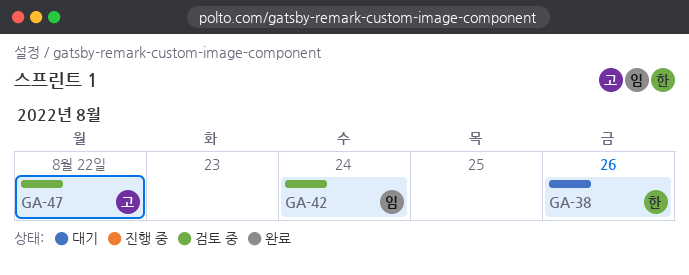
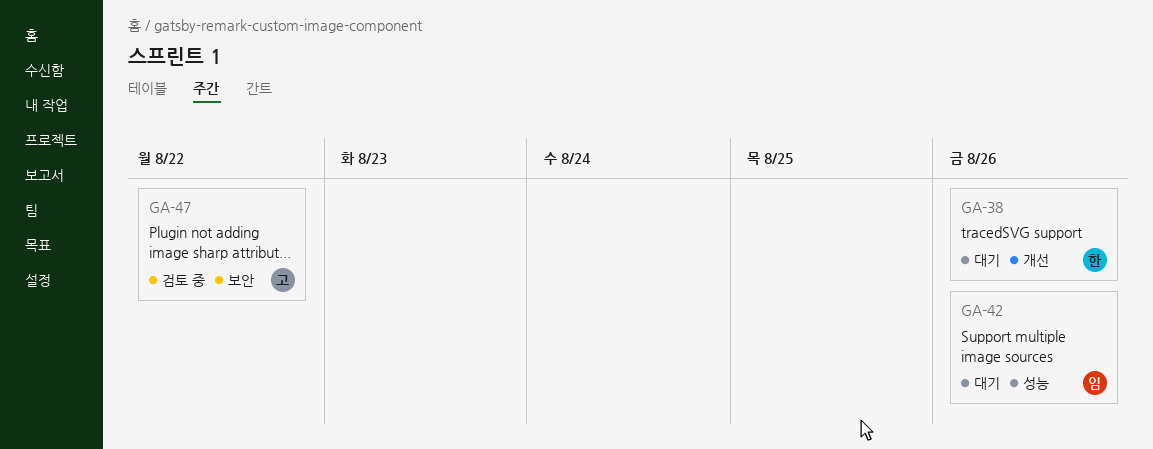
GA-42, status: 검토 중 -> 대기
GA-42, due: Aug 24 -> Aug 26

